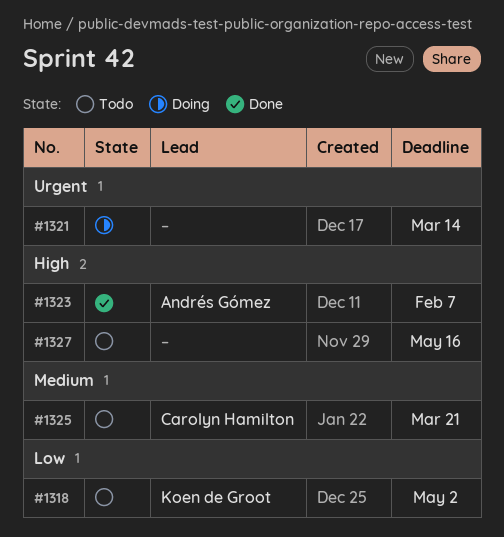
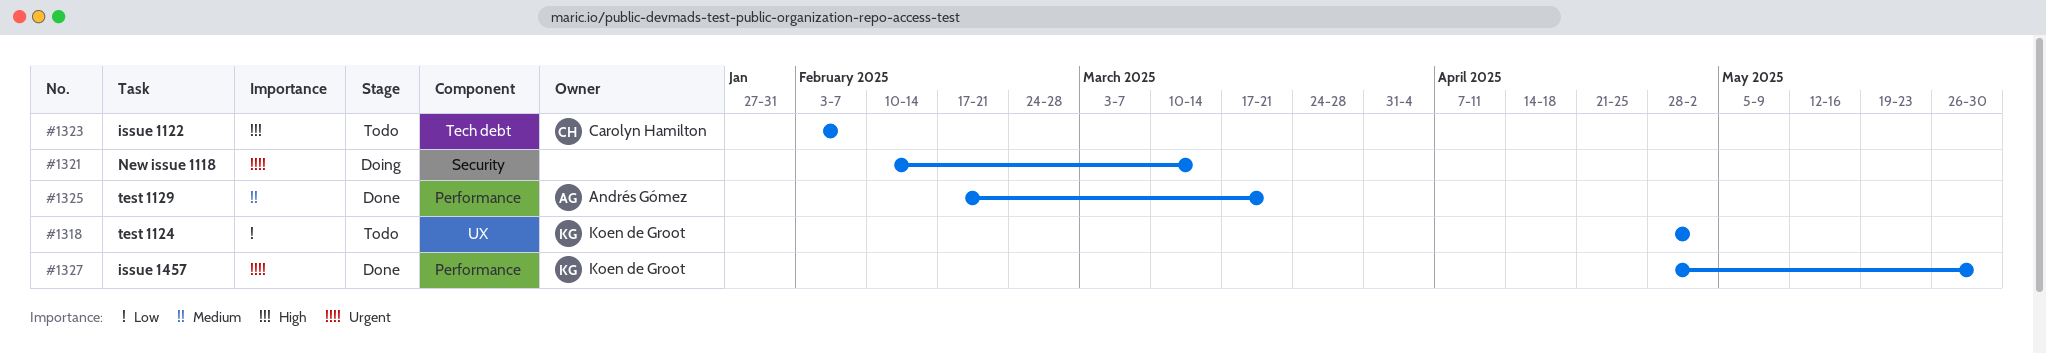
#1323, status: Done -> Todo
#1323, owner: Andrés Gómez -> Carolyn Hamilton
#1325, status: Todo -> Done
#1325, owner: Carolyn Hamilton -> Andrés Gómez
#1327, status: Todo -> Done
#1327, owner: none -> Koen de Groot
#1327, priority: High -> Urgent
#1327, due: May 16 -> May 30

